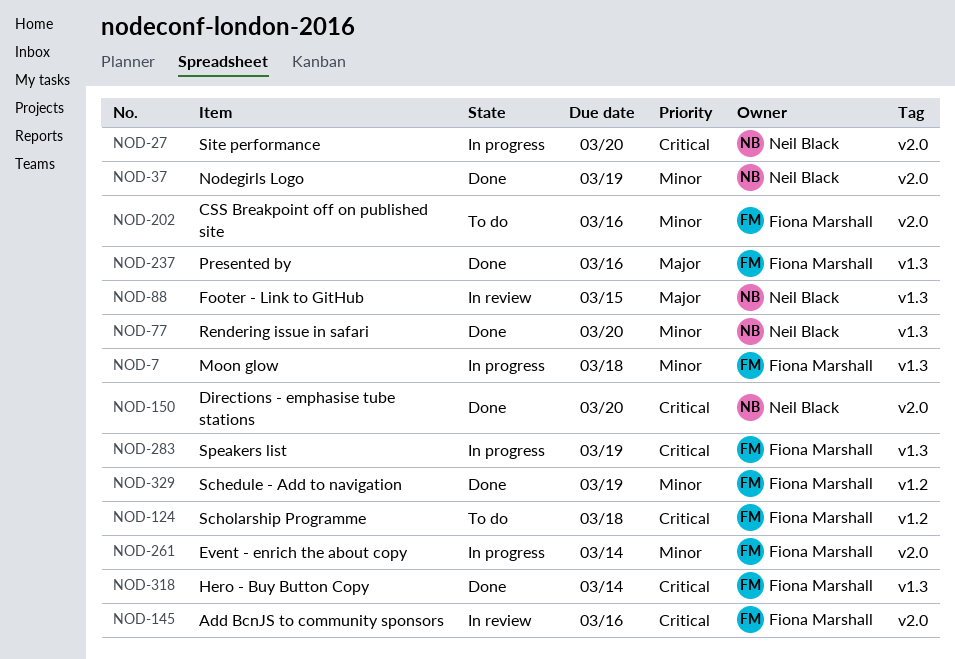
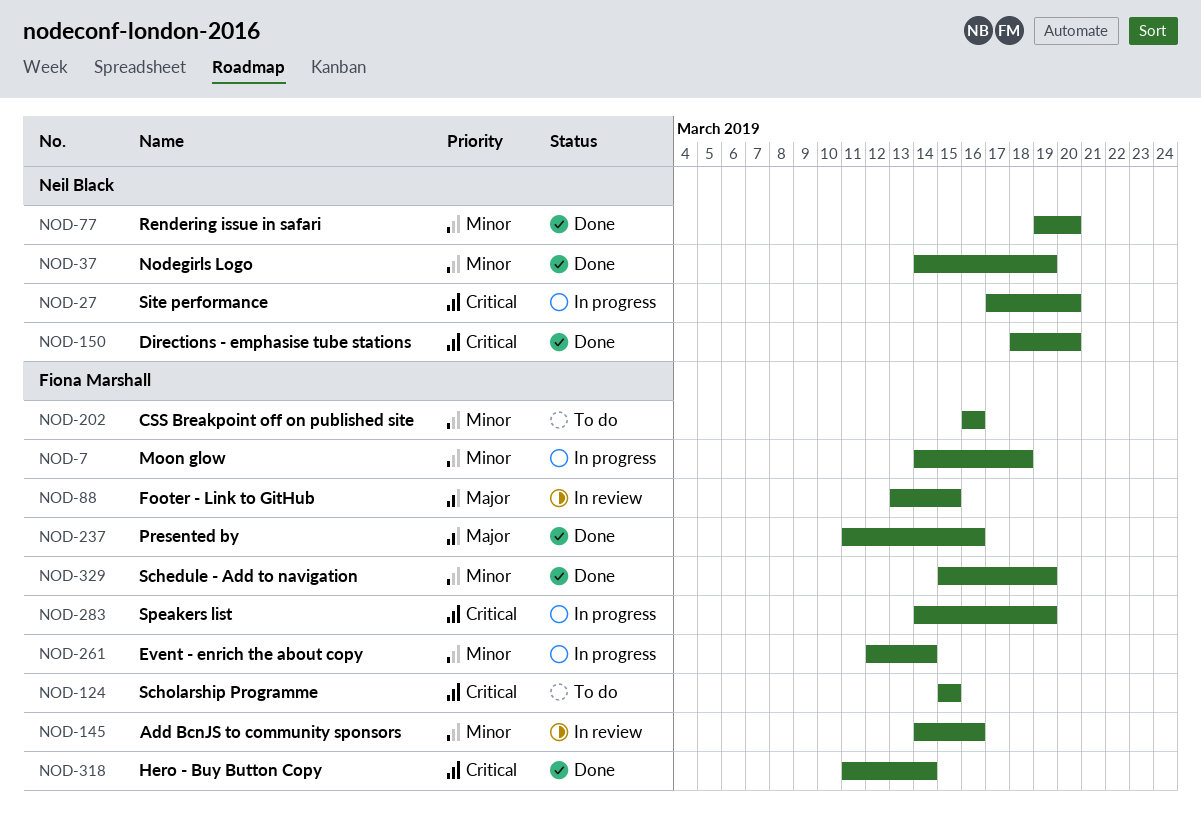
NOD-88, owner: Neil Black -> Fiona Marshall
NOD-124, due: Mar 18 -> Mar 15
NOD-145, priority: Critical -> Minor

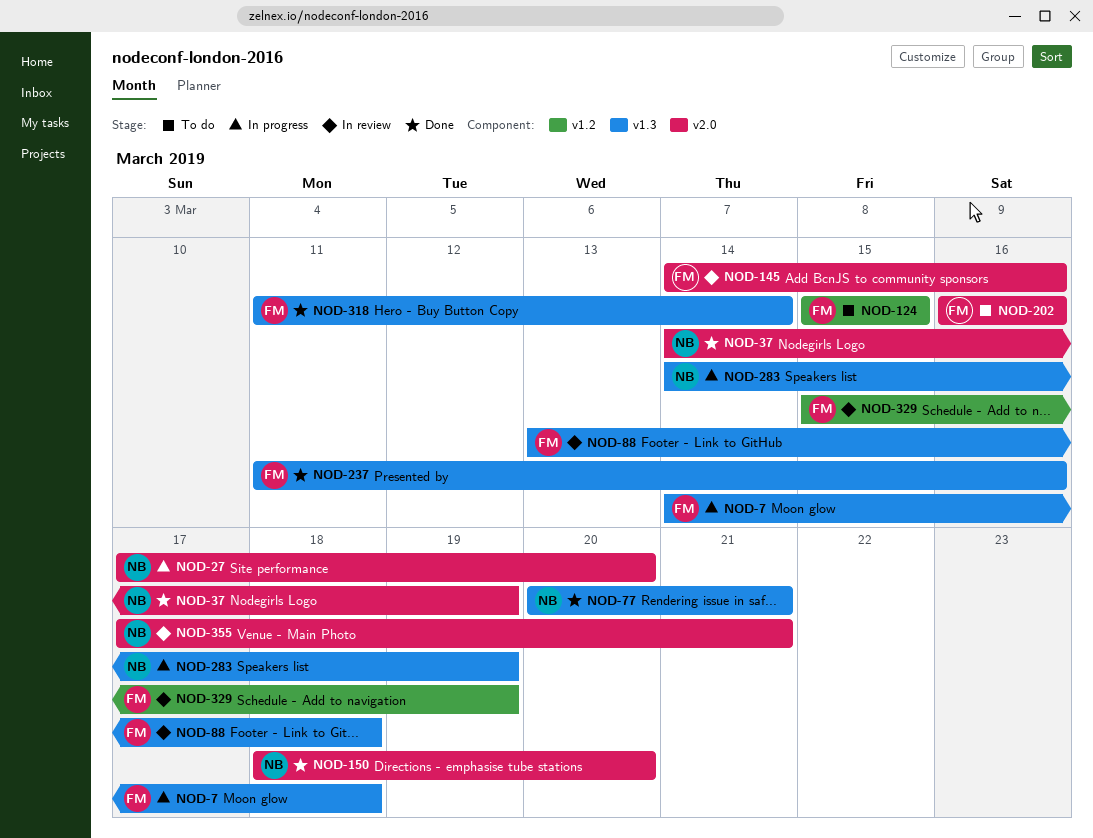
NOD-77, start: Mar 19 -> Mar 20
NOD-77, due: Mar 20 -> Mar 21
NOD-88, due: Mar 15 -> Mar 18
NOD-261: present -> none
NOD-283, owner: Fiona Marshall -> Neil Black
NOD-329, status: Done -> In review
NOD-355: none -> present

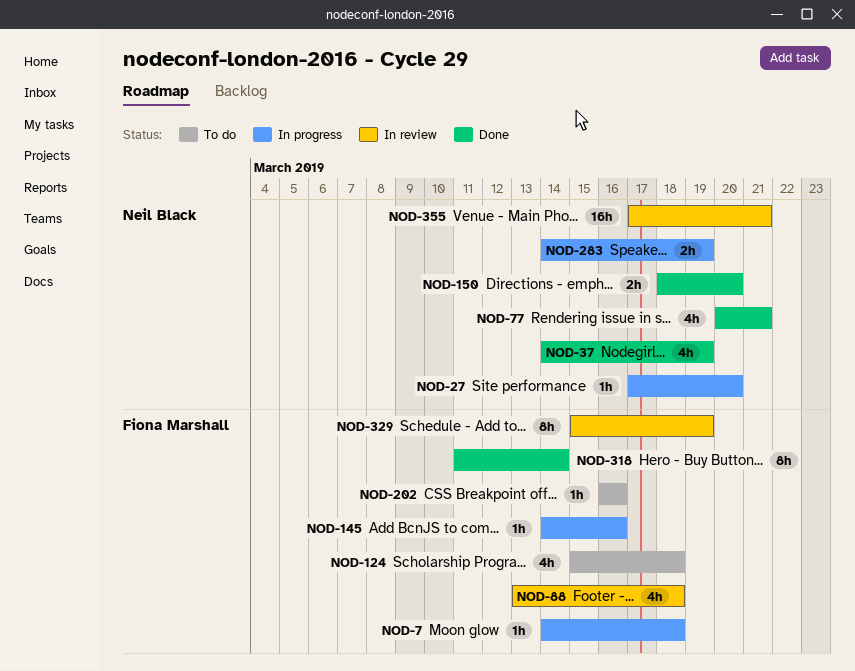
NOD-124, due: Mar 15 -> Mar 18
NOD-145, status: In review -> In progress
NOD-237: present -> none

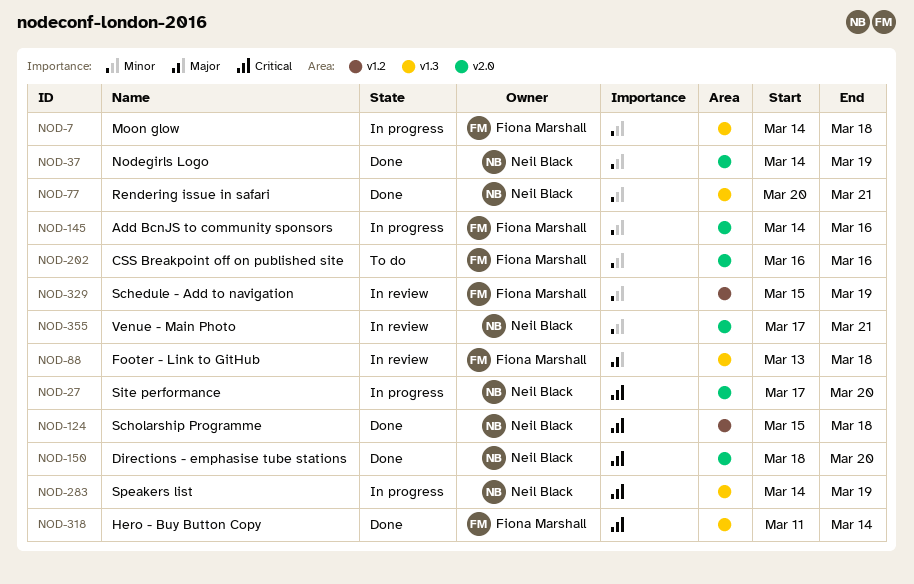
NOD-124, status: To do -> Done
NOD-124, owner: Fiona Marshall -> Neil Black

